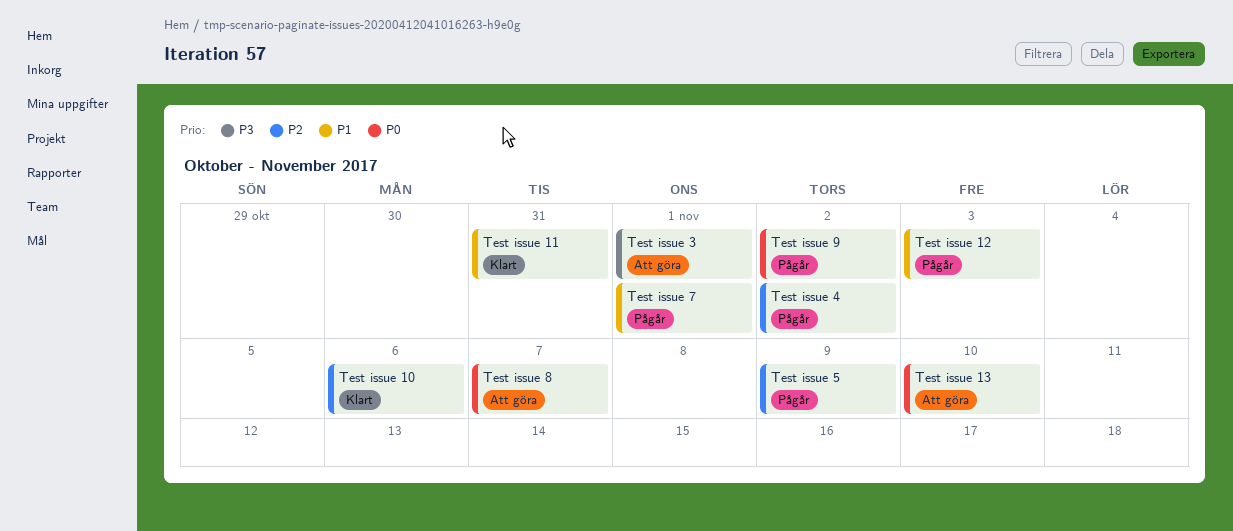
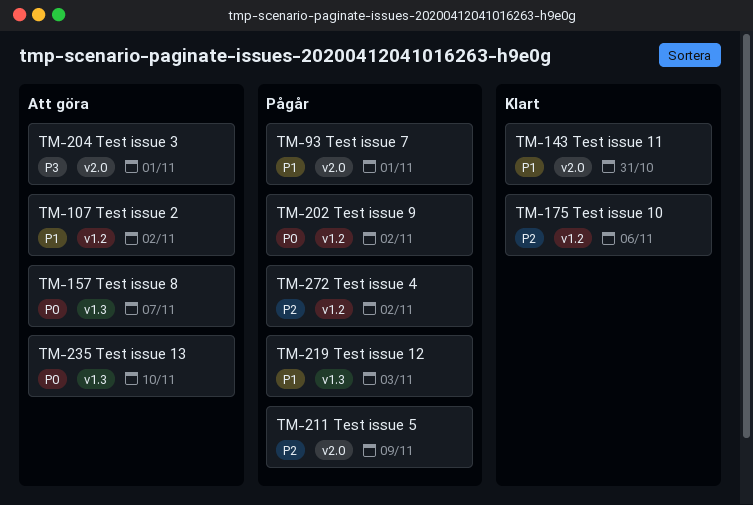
Test issue 2: none -> present

